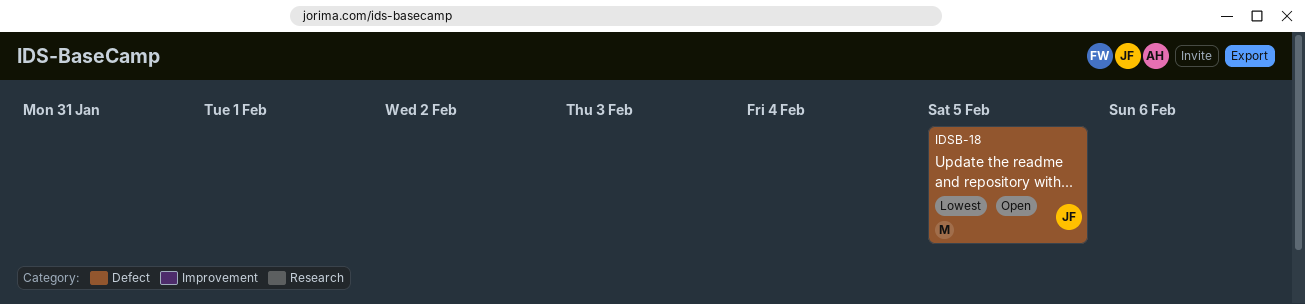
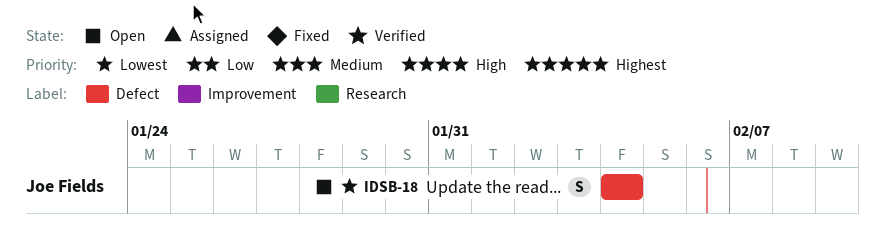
IDSB-18, estimate: M -> S
IDSB-18, due: Feb 5 -> Feb 4

